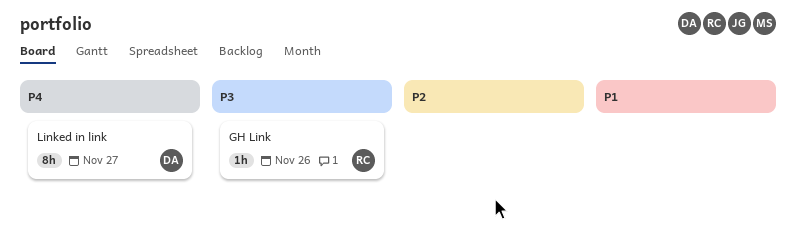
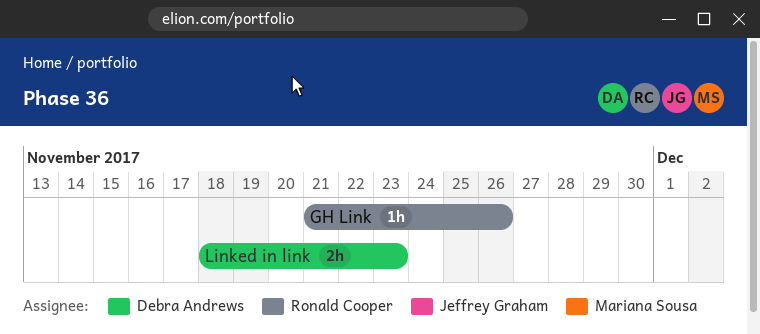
Linked in link, estimate: 8h -> 2h
Linked in link, due: Nov 27 -> Nov 23

